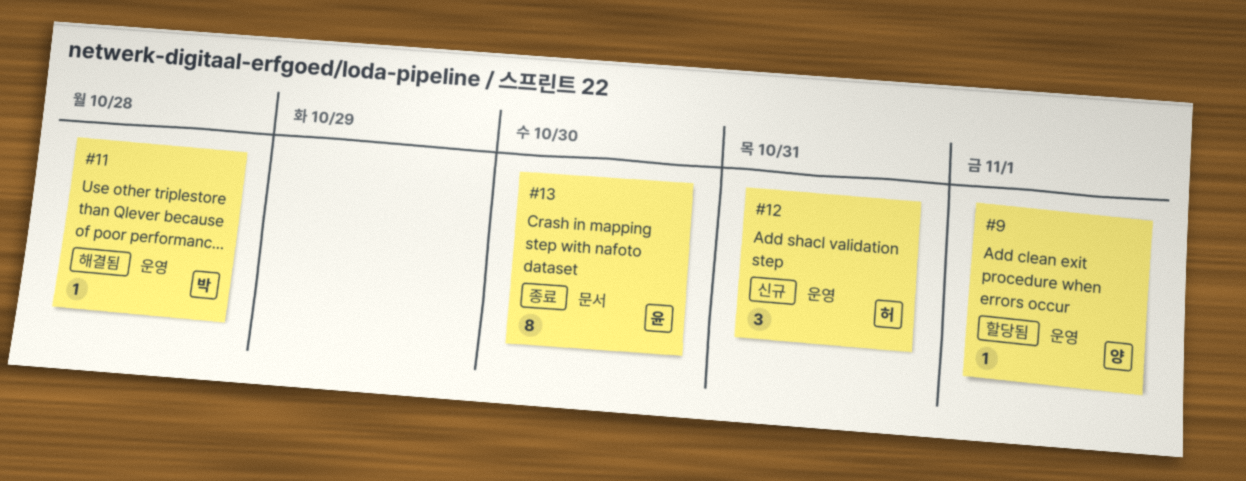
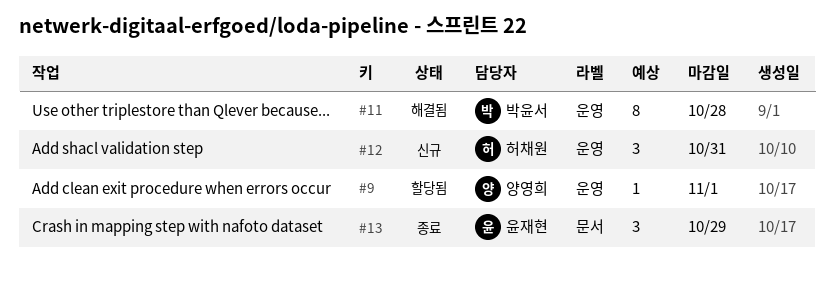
#11, estimate: 1 -> 8
#13, estimate: 8 -> 3
#13, due: Oct 30 -> Oct 29

